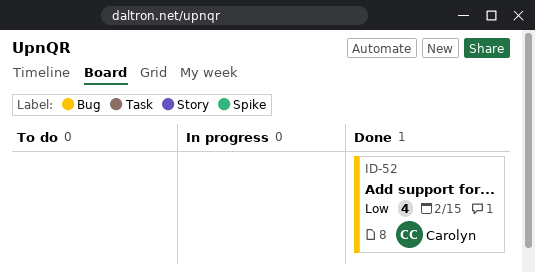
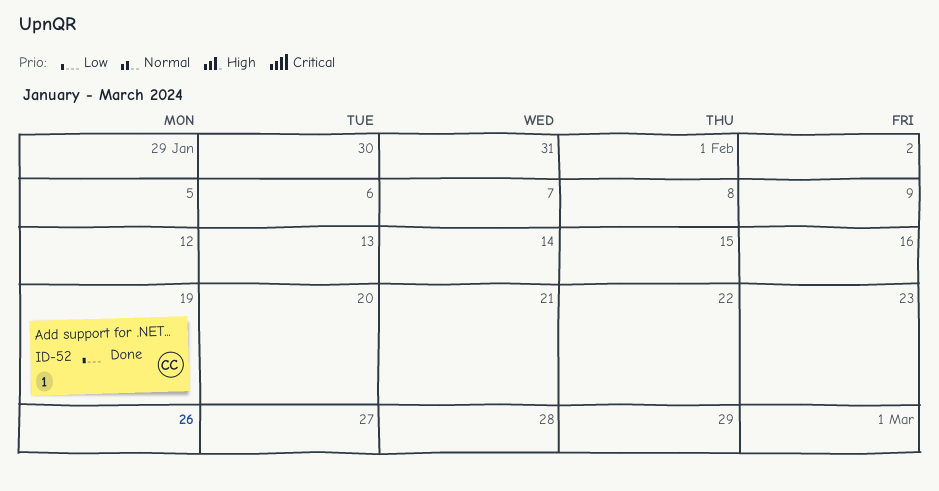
ID-52, estimate: 4 -> 1
ID-52, due: Feb 15 -> Feb 19

